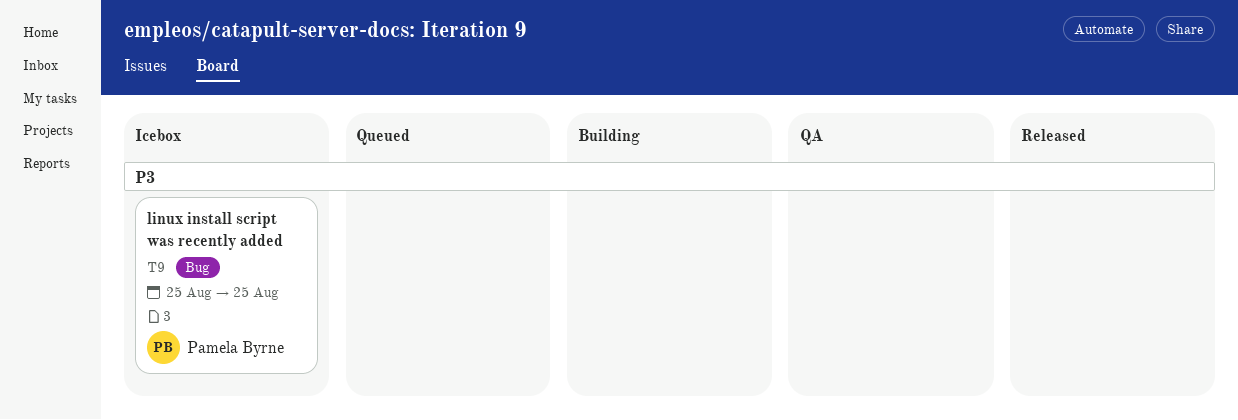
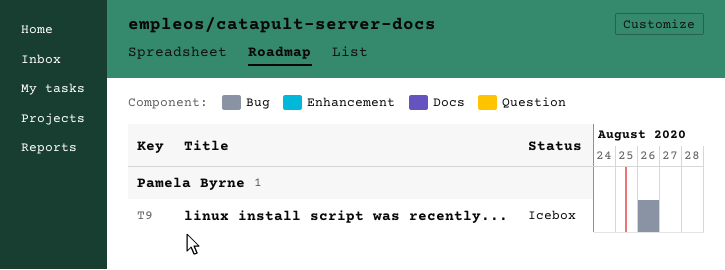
T9, start: Aug 25 -> Aug 26
T9, due: Aug 25 -> Aug 26

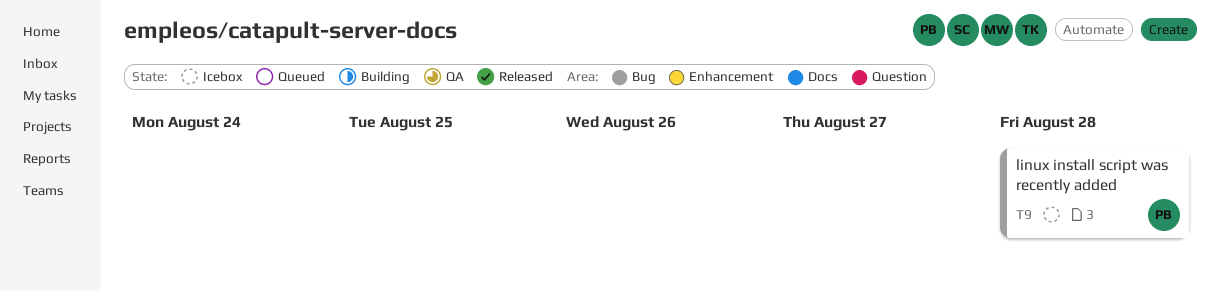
T9, due: Aug 26 -> Aug 28

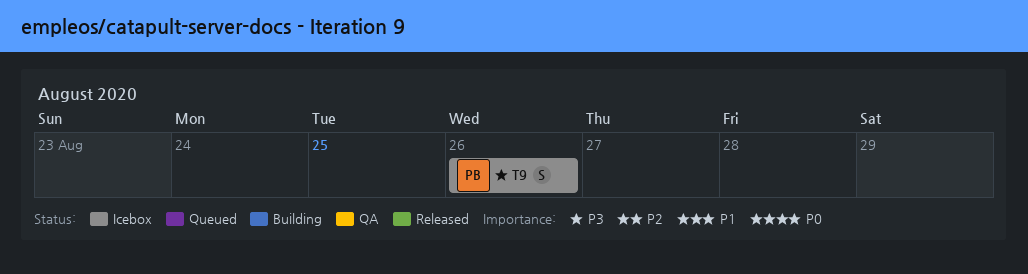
T9, due: Aug 28 -> Aug 26

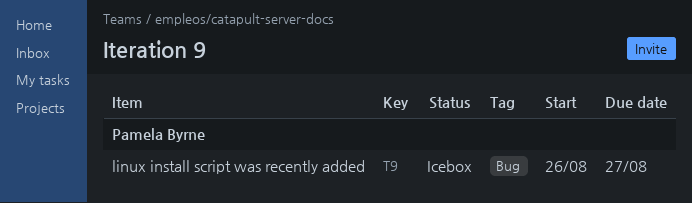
T9, due: Aug 26 -> Aug 27

